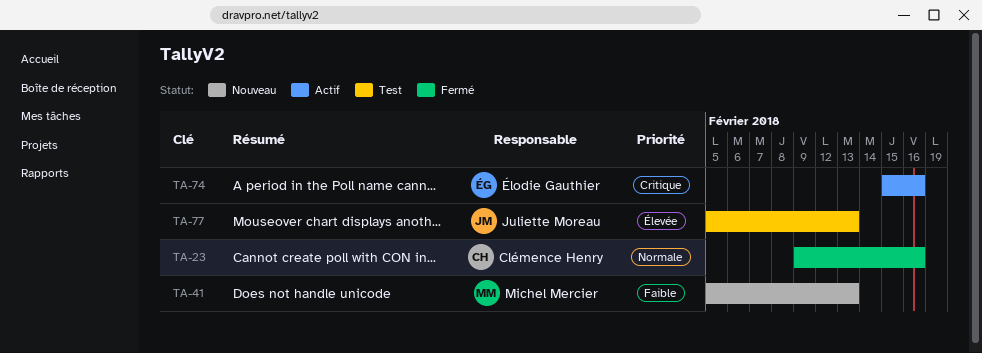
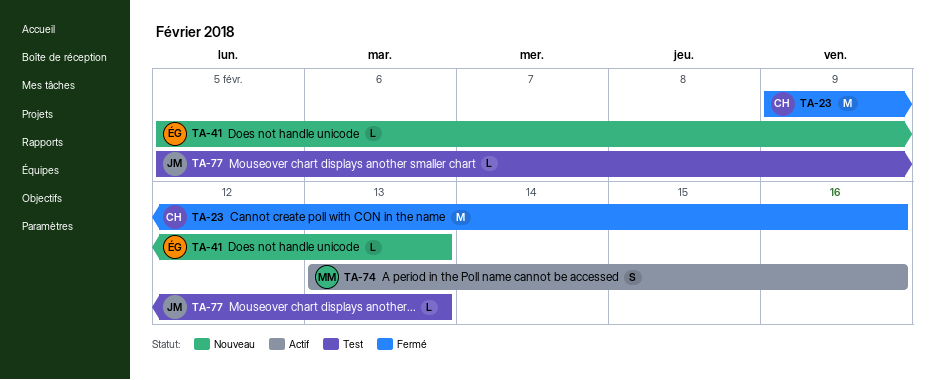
TA-41, owner: Michel Mercier -> Élodie Gauthier
TA-74, owner: Élodie Gauthier -> Michel Mercier
TA-74, start: Feb 15 -> Feb 13

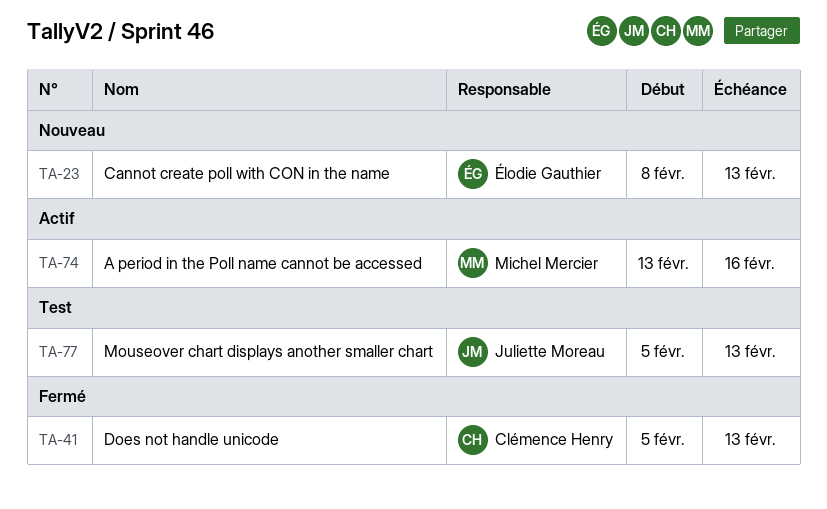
TA-23, status: Fermé -> Nouveau
TA-23, owner: Clémence Henry -> Élodie Gauthier
TA-23, start: Feb 9 -> Feb 8
TA-23, due: Feb 16 -> Feb 13
TA-41, status: Nouveau -> Fermé
TA-41, owner: Élodie Gauthier -> Clémence Henry

